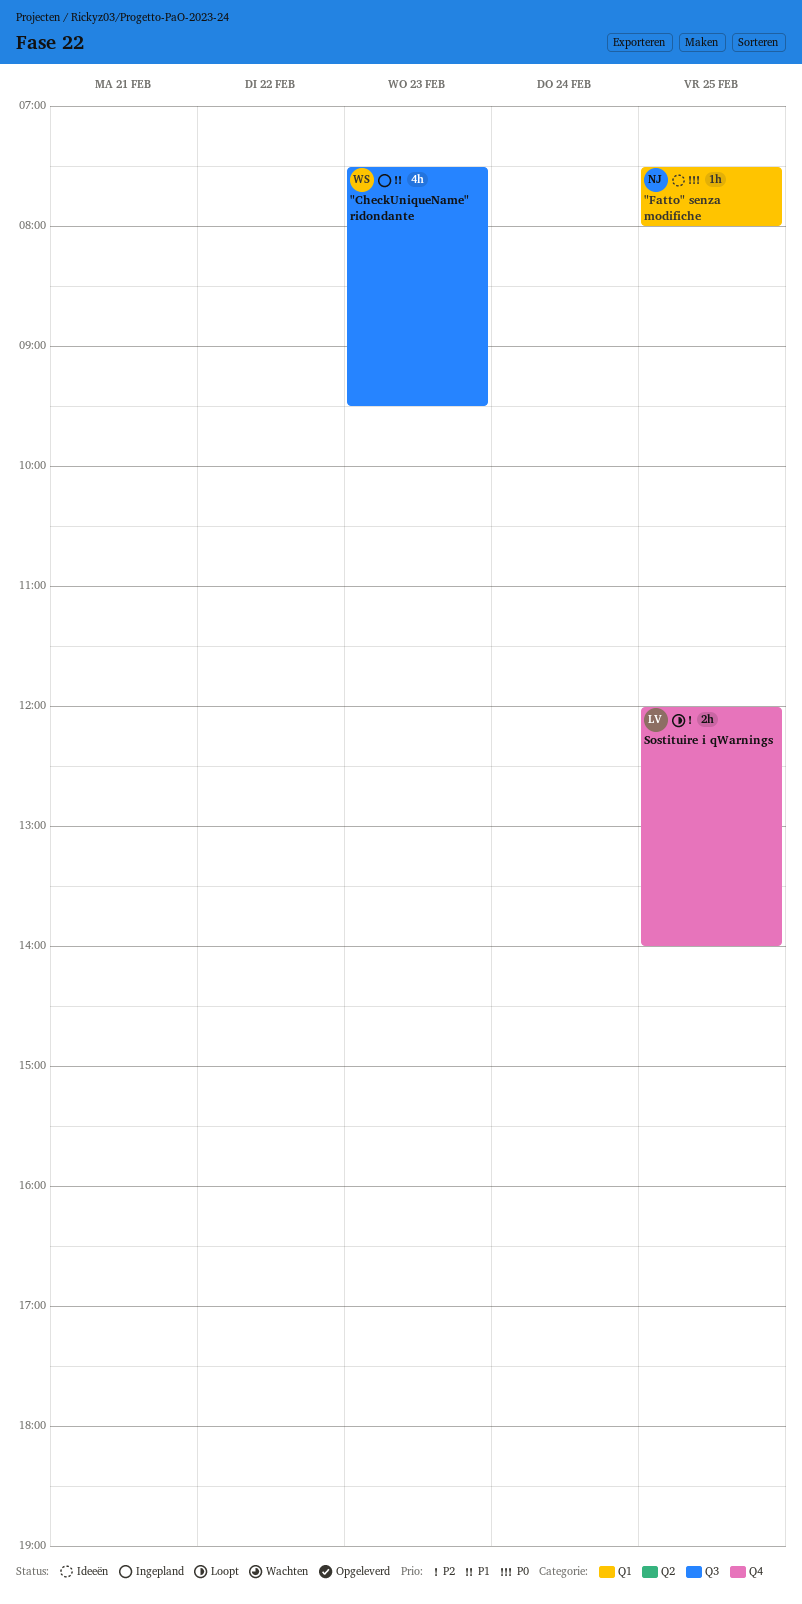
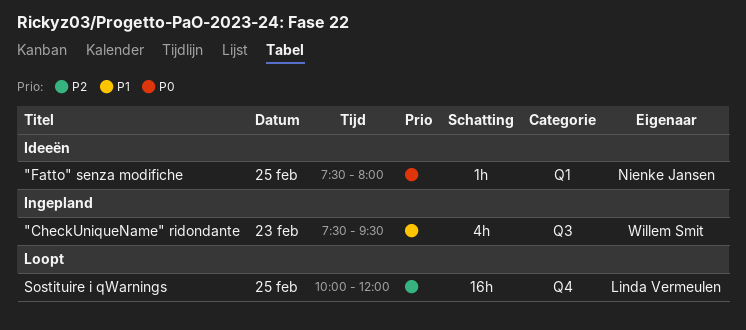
Sostituire i qWarnings, estimate: 2h -> 16h
Sostituire i qWarnings, begins: 12:00 -> 10:00
Sostituire i qWarnings, ends: 14:00 -> 12:00

